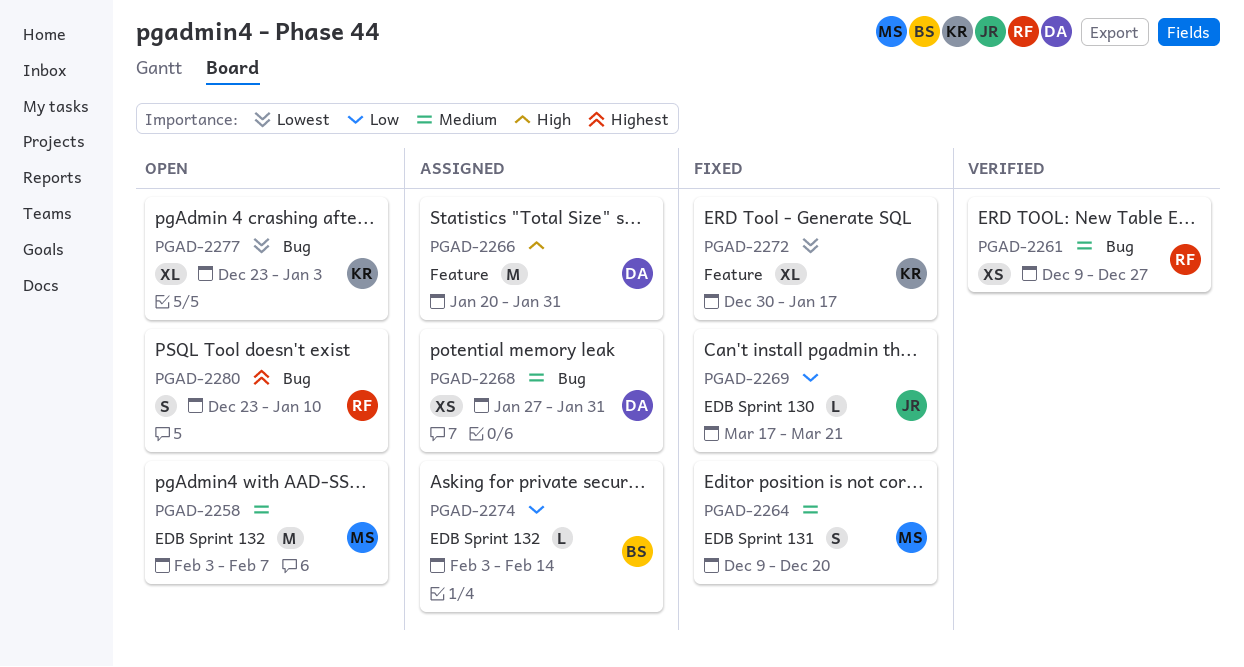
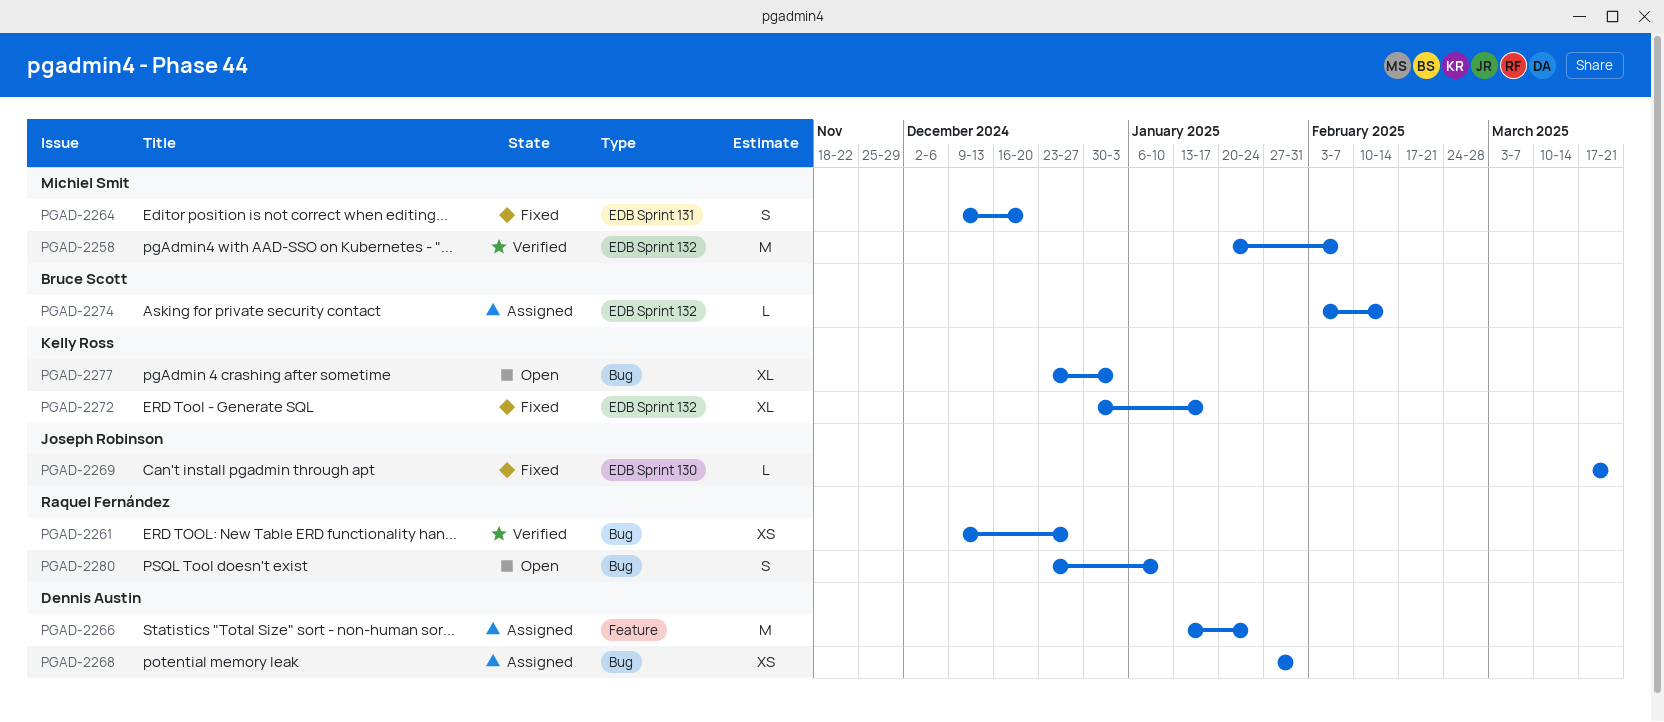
PGAD-2258, status: Open -> Verified
PGAD-2258, start: Feb 3 -> Jan 20
PGAD-2266, start: Jan 20 -> Jan 13
PGAD-2266, due: Jan 31 -> Jan 24
PGAD-2272, label: Feature -> EDB Sprint 132

